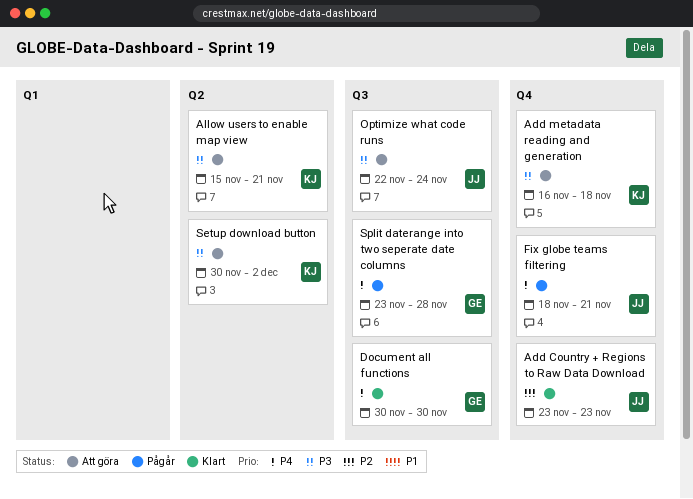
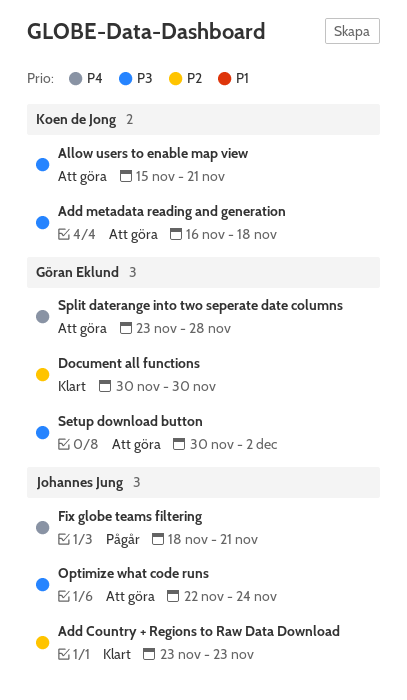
Document all functions, priority: P4 -> P2
Setup download button, owner: Koen de Jong -> Göran Eklund
Split daterange into two seperate date columns, status: Pågår -> Att göra

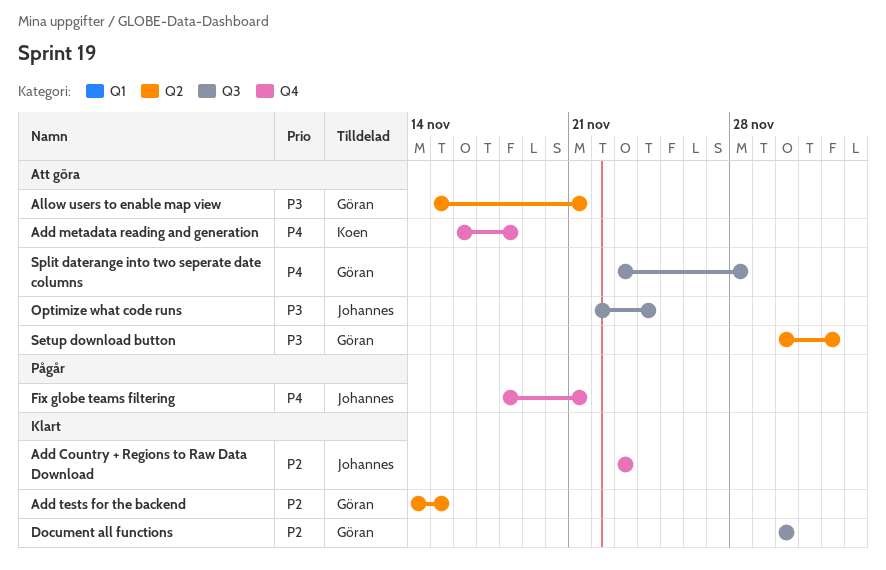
Add metadata reading and generation, priority: P3 -> P4
Add tests for the backend: none -> present
Allow users to enable map view, owner: Koen de Jong -> Göran Eklund

